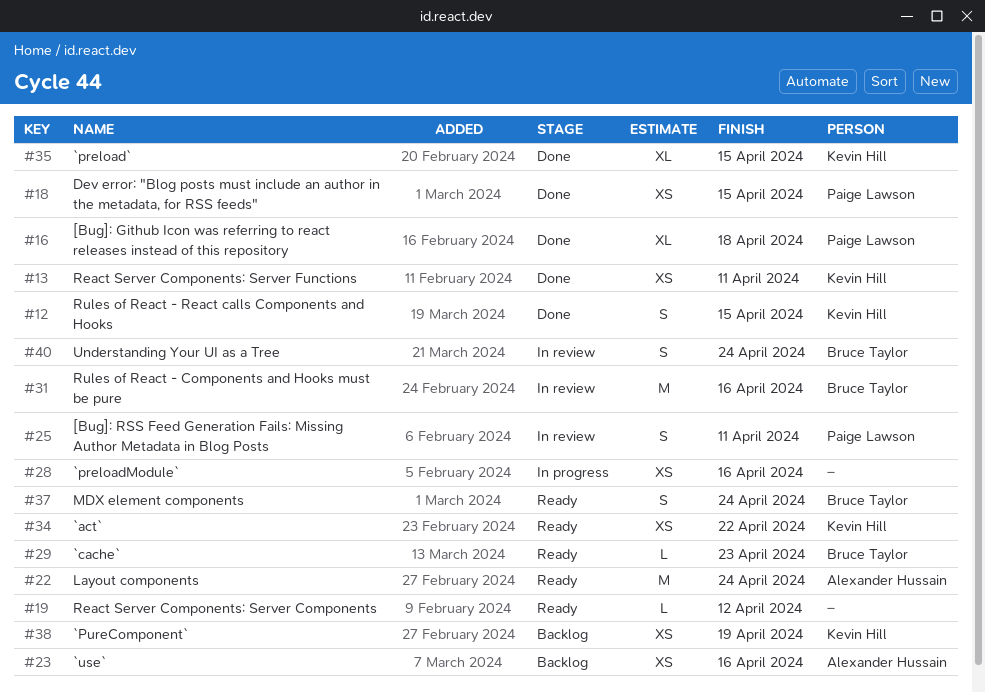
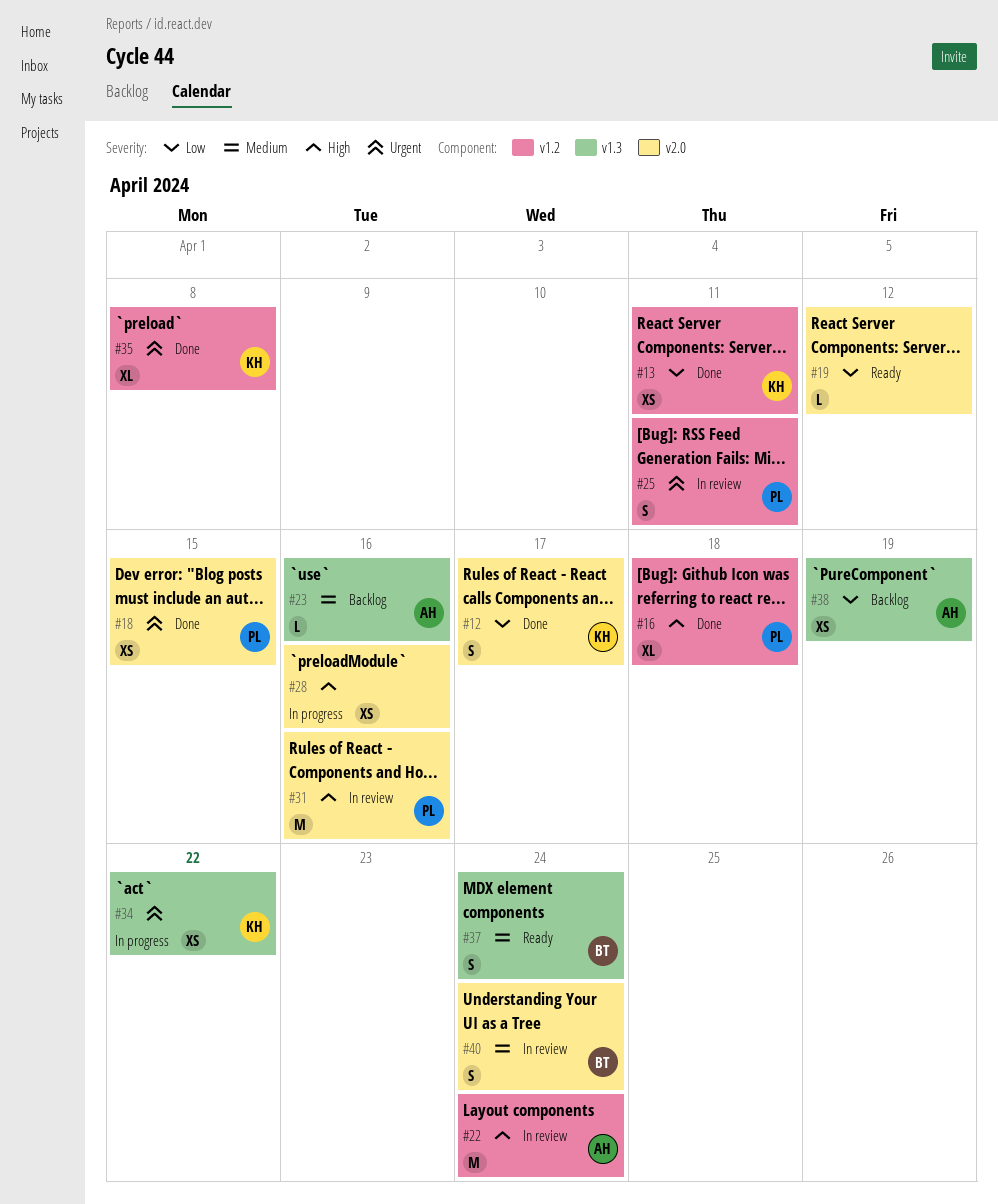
#12, due: Apr 15 -> Apr 17
#22, status: Ready -> In review
#23, estimate: XS -> L
#29: present -> none
#31, owner: Bruce Taylor -> Paige Lawson
#34, status: Ready -> In progress
#35, due: Apr 15 -> Apr 8
#38, owner: Kevin Hill -> Alexander Hussain

